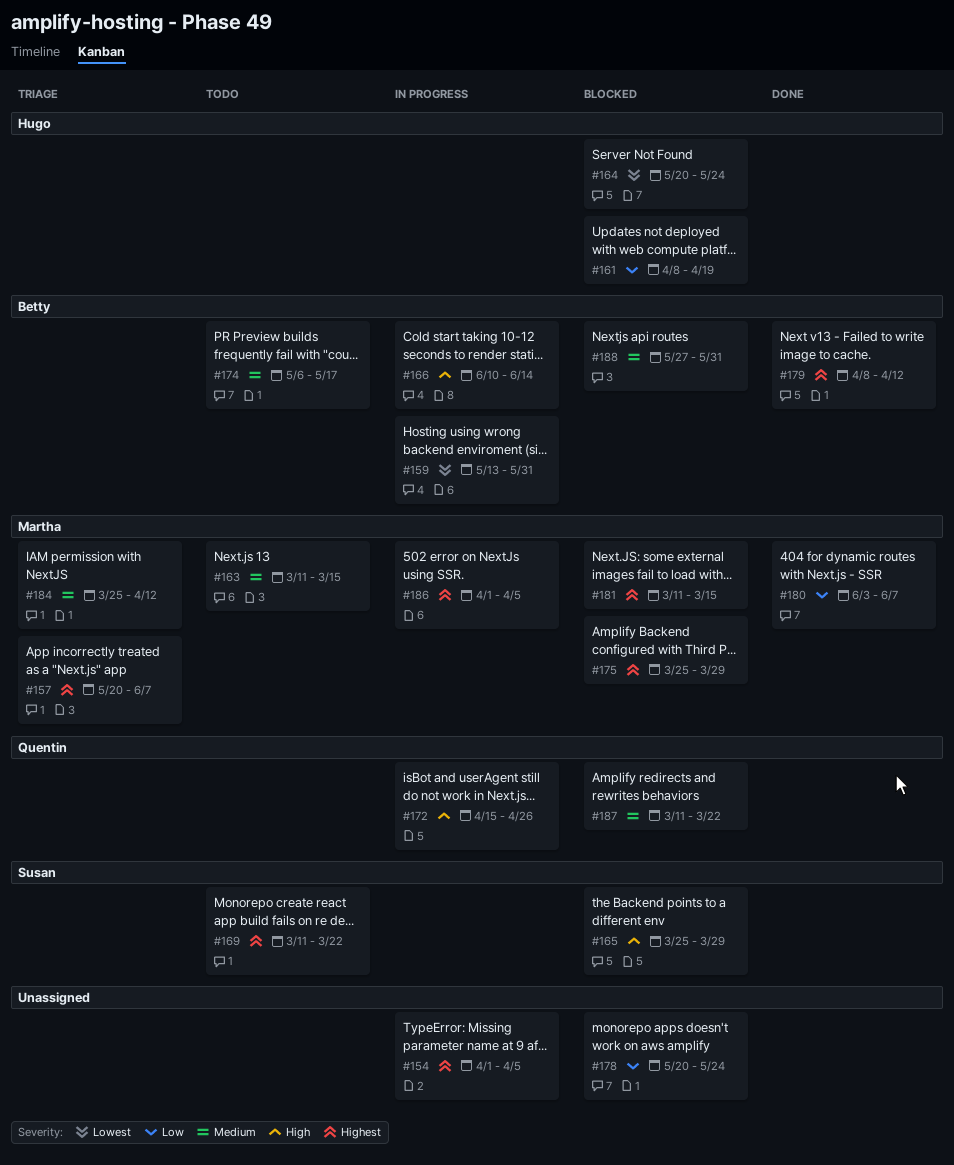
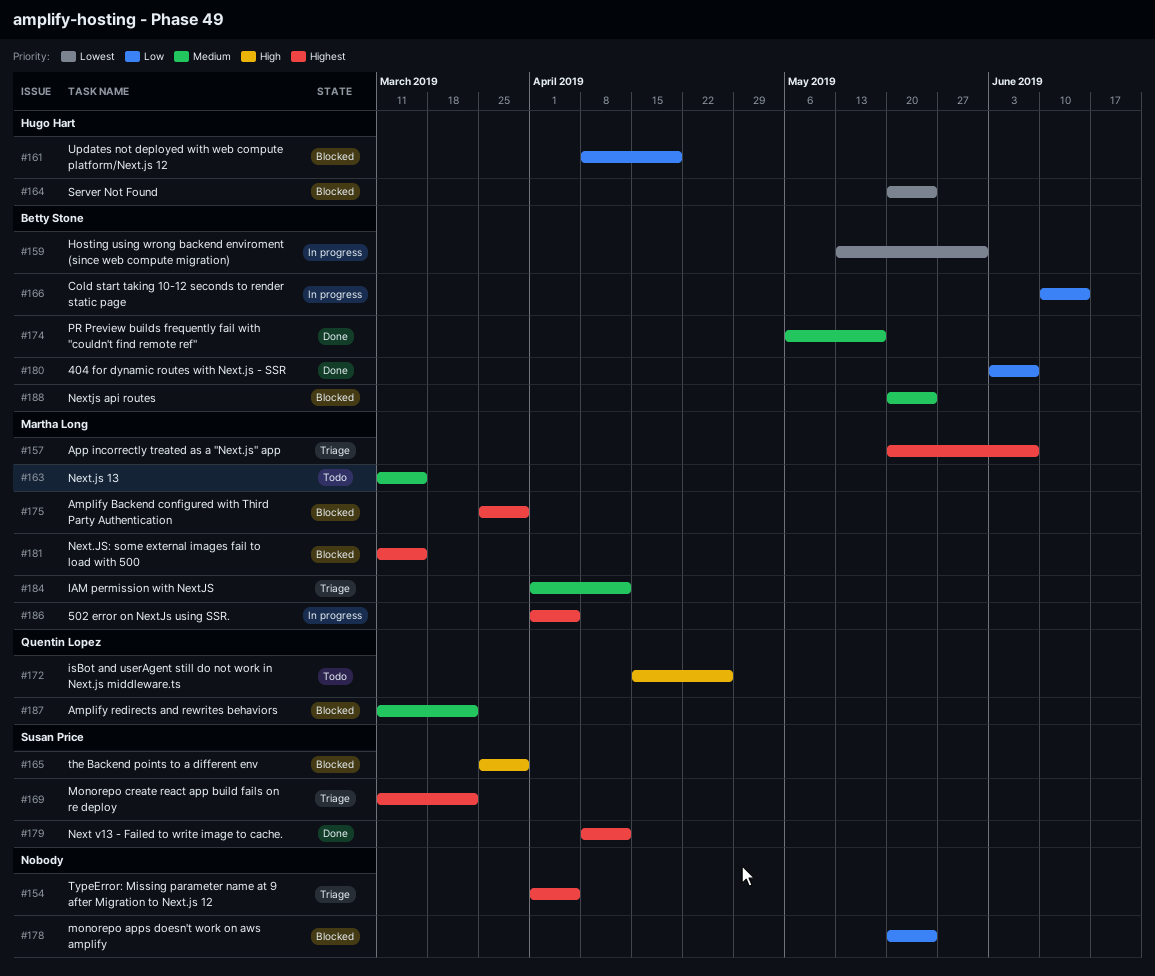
#154, status: In progress -> Triage
#166, priority: High -> Low
#169, status: Todo -> Triage
#172, status: In progress -> Todo
#174, status: Todo -> Done
#179, owner: Betty Stone -> Susan Price
#180, owner: Martha Long -> Betty Stone
#184, start: Mar 25 -> Apr 1
#188, start: May 27 -> May 20
#188, due: May 31 -> May 24

